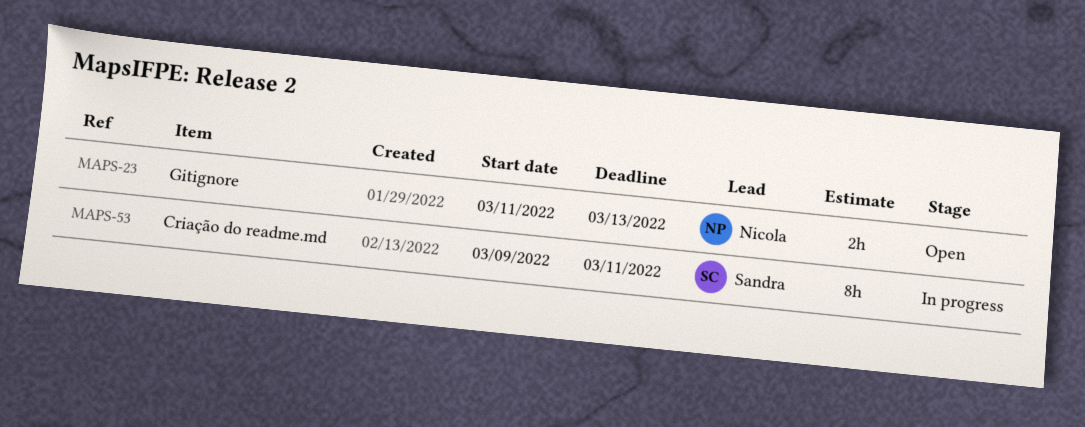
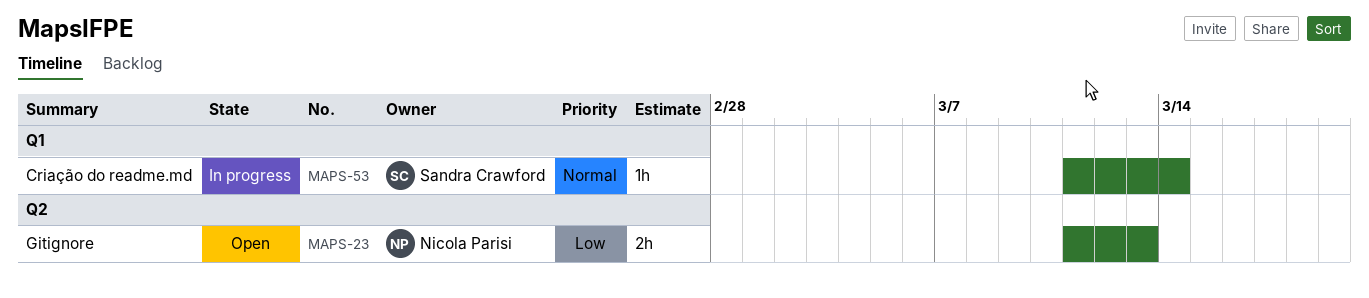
MAPS-53, estimate: 8h -> 1h
MAPS-53, start: Mar 9 -> Mar 11
MAPS-53, due: Mar 11 -> Mar 14

